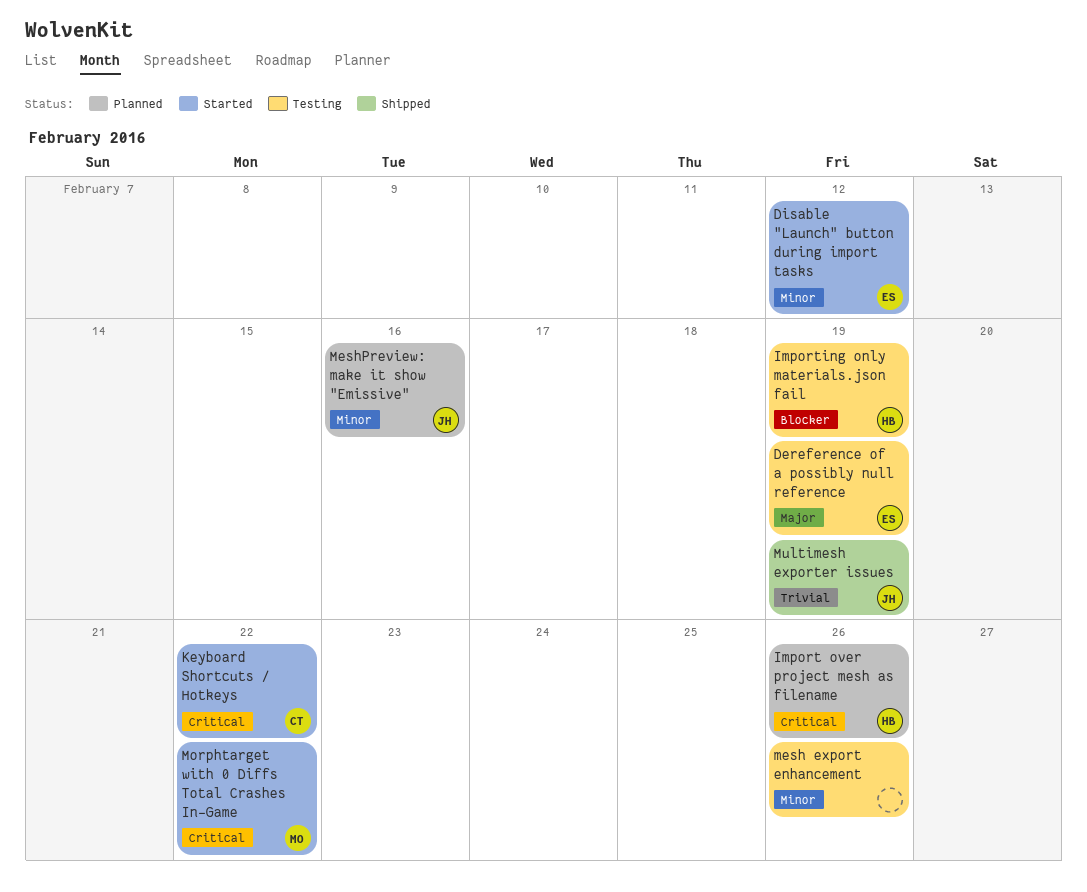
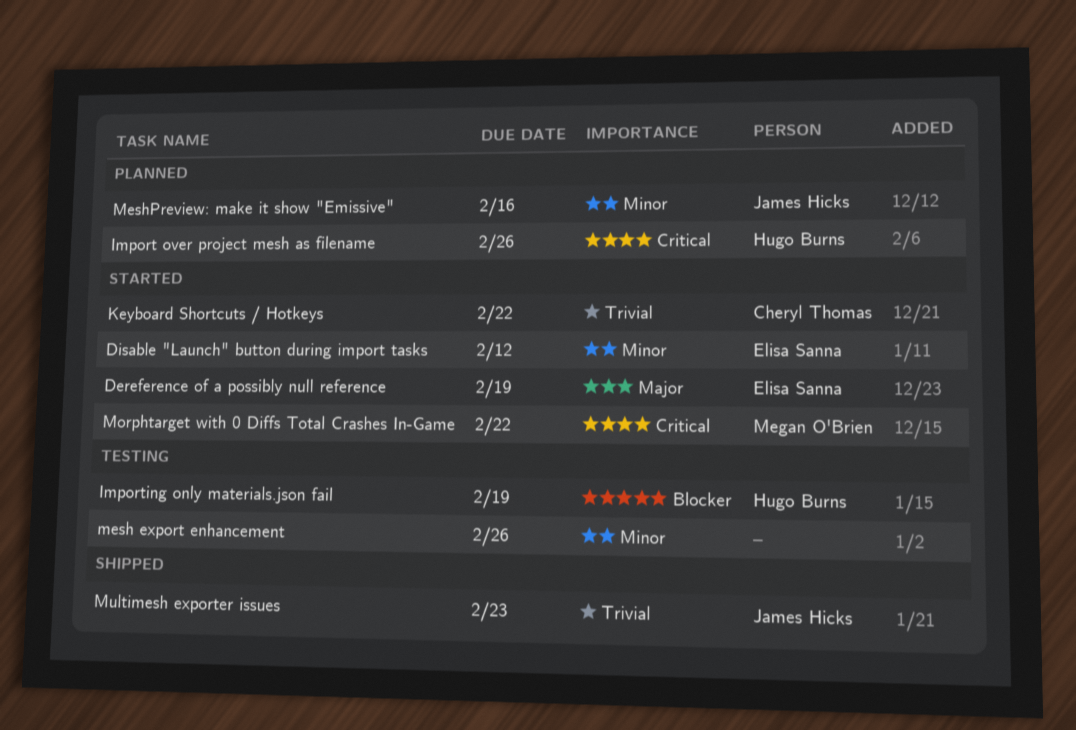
Dereference of a possibly null reference, status: Testing -> Started
Keyboard Shortcuts / Hotkeys, priority: Critical -> Trivial
Multimesh exporter issues, due: Feb 19 -> Feb 23

